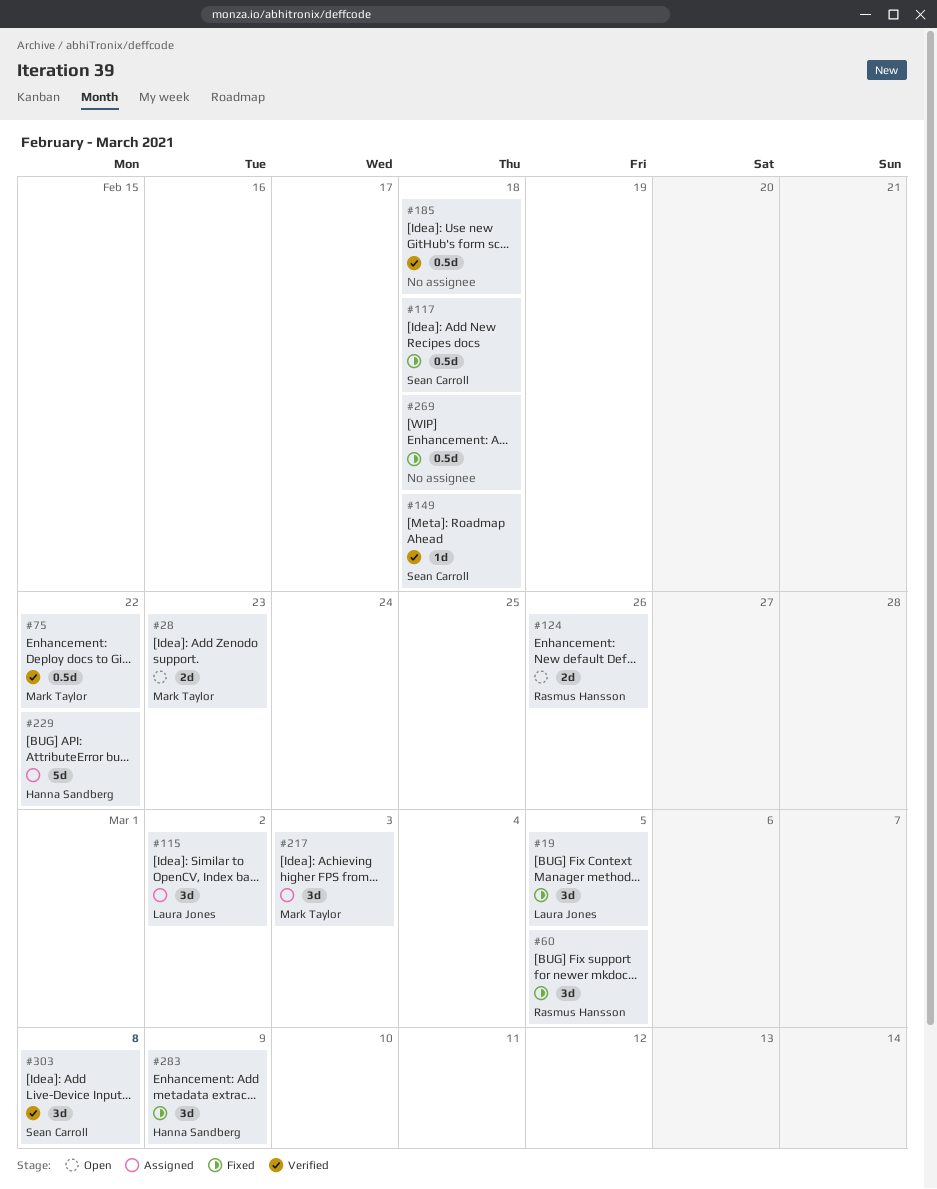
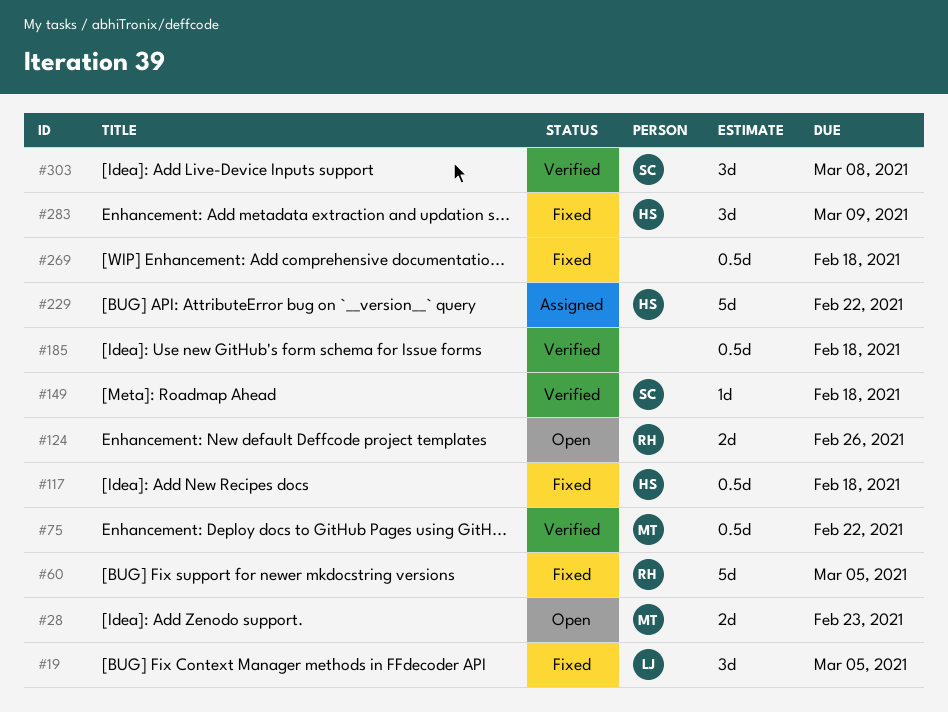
#60, estimate: 3d -> 5d
#115: present -> none
#117, owner: Sean Carroll -> Hanna Sandberg
#217: present -> none

